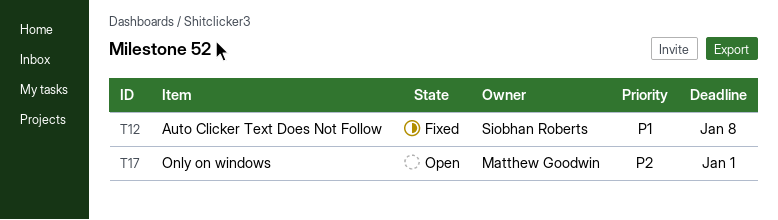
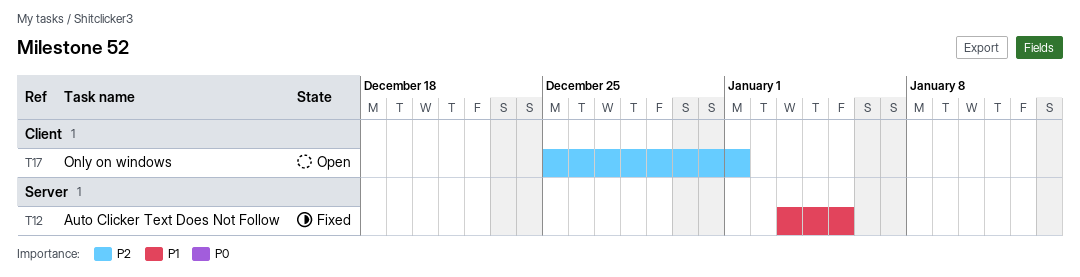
T12, due: Jan 8 -> Jan 5

